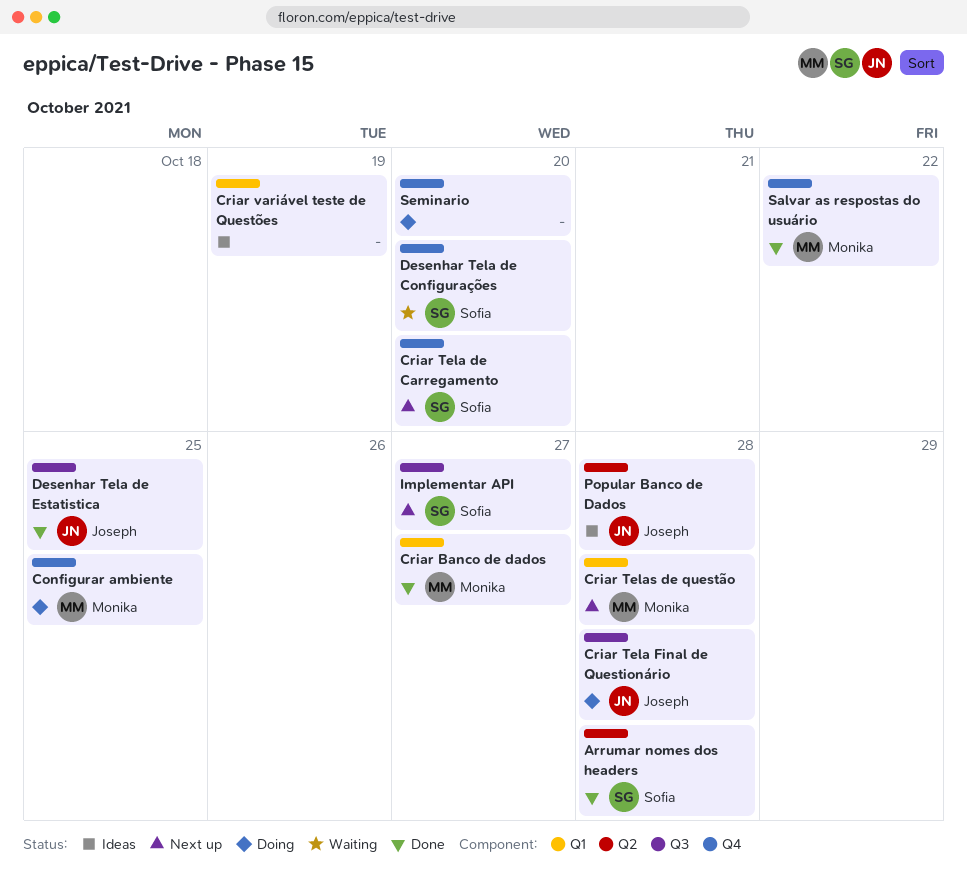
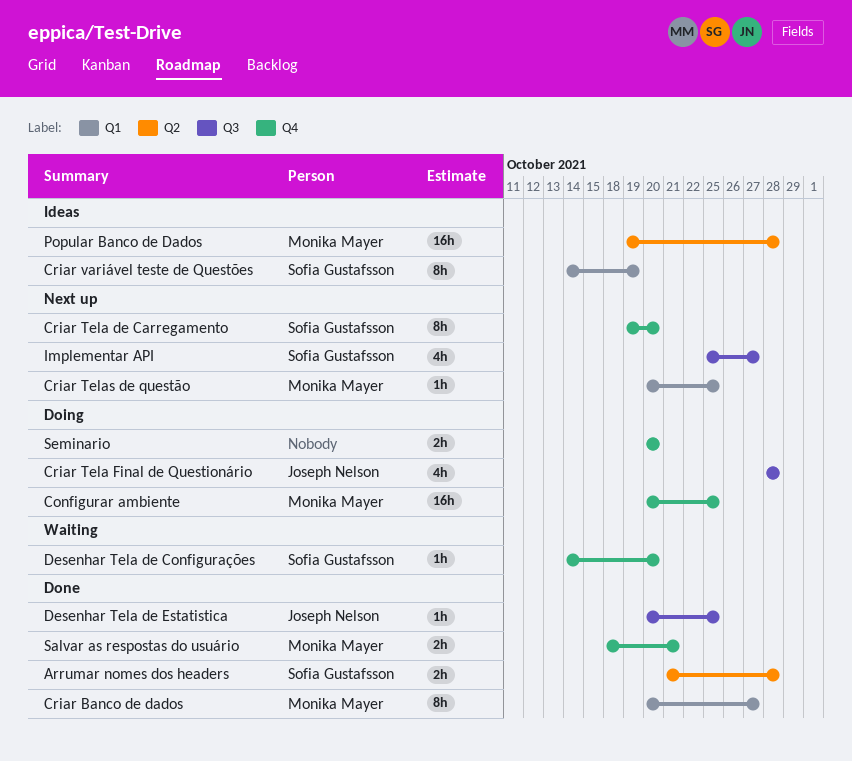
Criar Telas de questão, due: Oct 28 -> Oct 25
Criar variável teste de Questões, owner: none -> Sofia Gustafsson
Popular Banco de Dados, owner: Joseph Nelson -> Monika Mayer
Salvar as respostas do usuário, due: Oct 22 -> Oct 21

